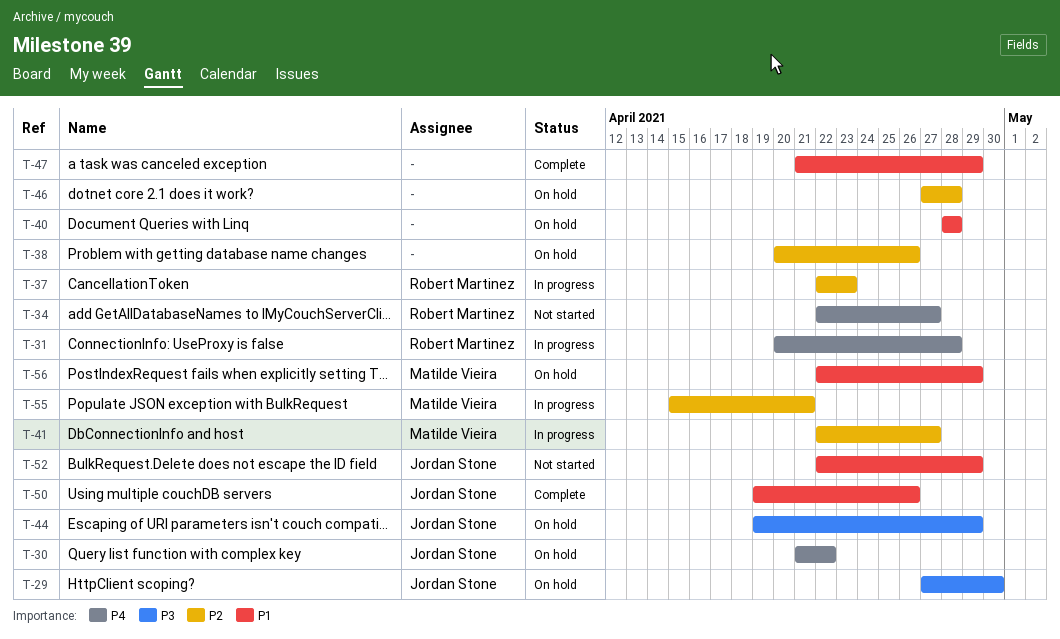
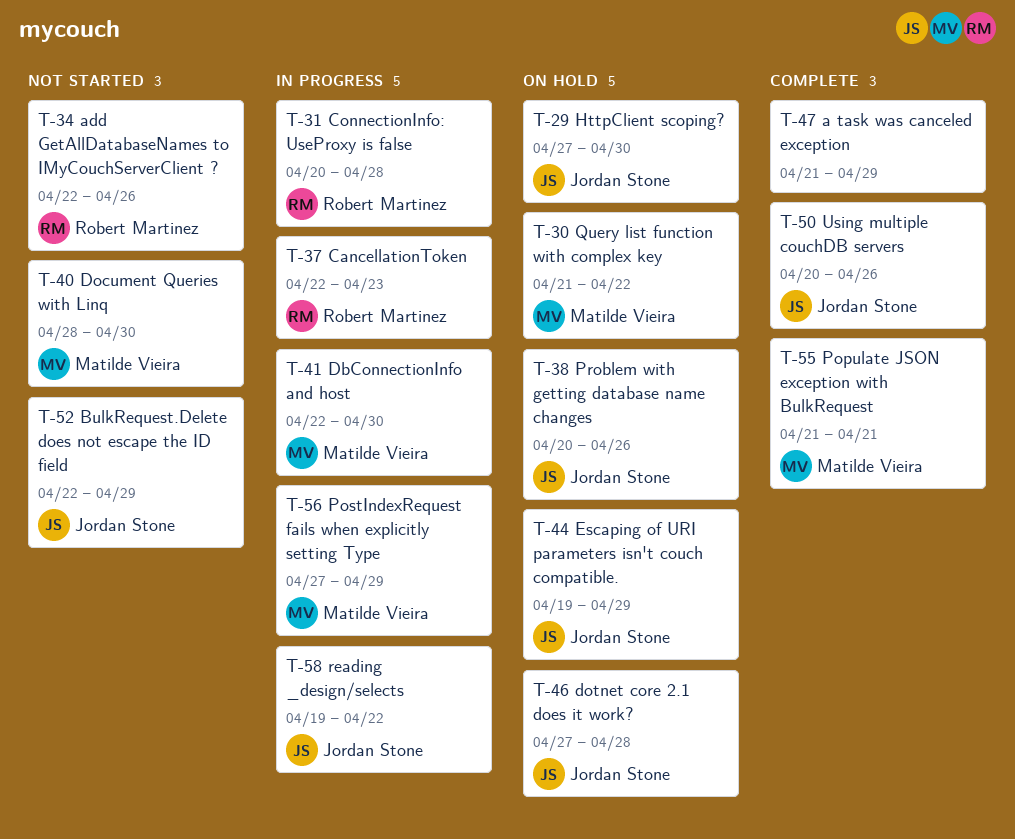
T-30, owner: Jordan Stone -> Matilde Vieira
T-34, due: Apr 27 -> Apr 26
T-38, owner: none -> Jordan Stone
T-40, status: On hold -> Not started
T-40, owner: none -> Matilde Vieira
T-40, due: Apr 28 -> Apr 30
T-41, due: Apr 27 -> Apr 30
T-46, owner: none -> Jordan Stone
T-50, start: Apr 19 -> Apr 20
T-55, status: In progress -> Complete
T-55, start: Apr 15 -> Apr 21
T-56, status: On hold -> In progress
T-56, start: Apr 22 -> Apr 27
T-58: none -> present

